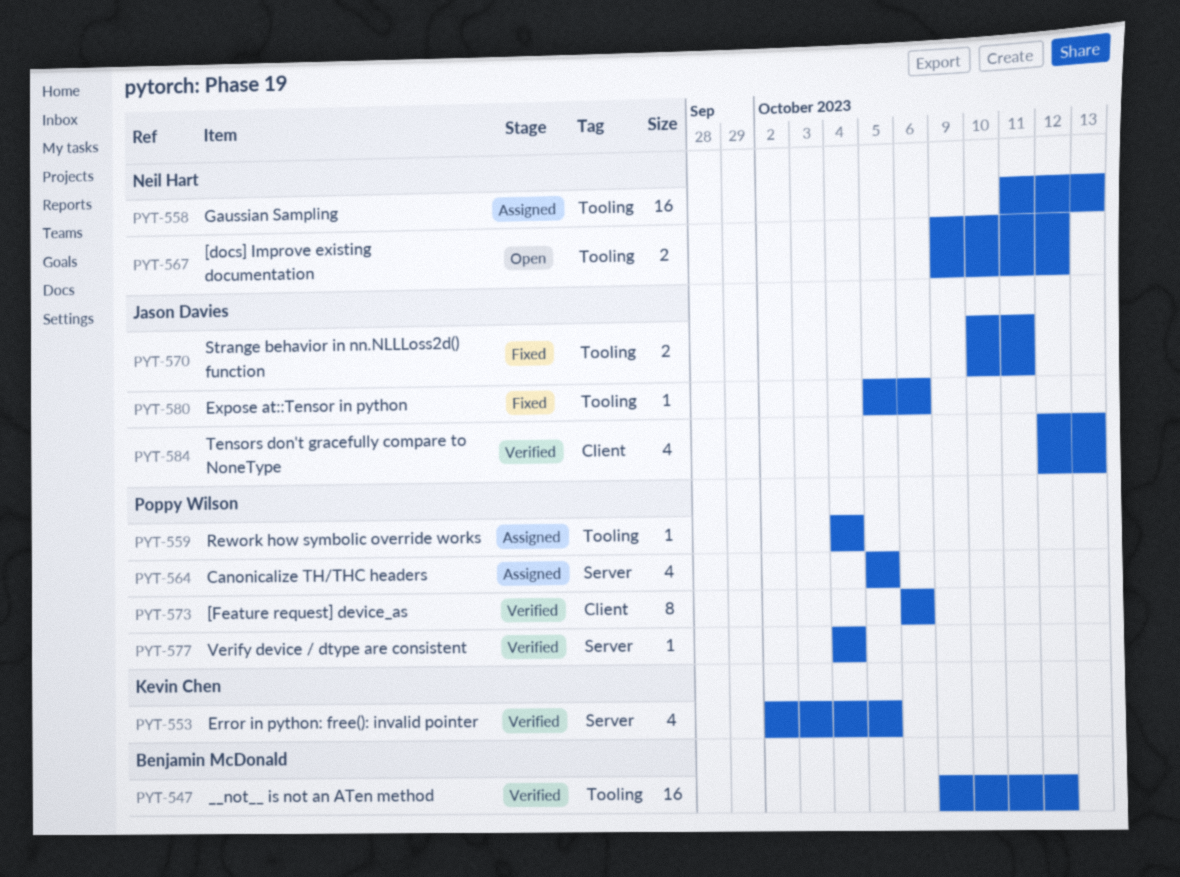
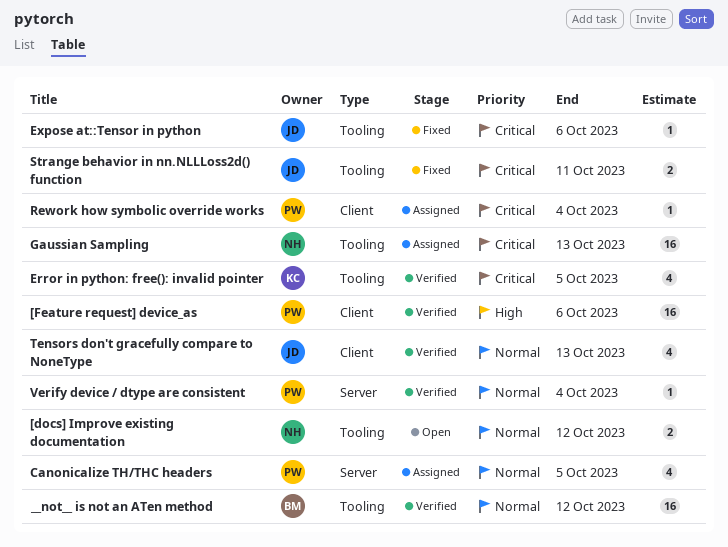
[Feature request] device_as, estimate: 8 -> 16
Error in python: free(): invalid pointer, label: Server -> Tooling
Rework how symbolic override works, label: Tooling -> Client

